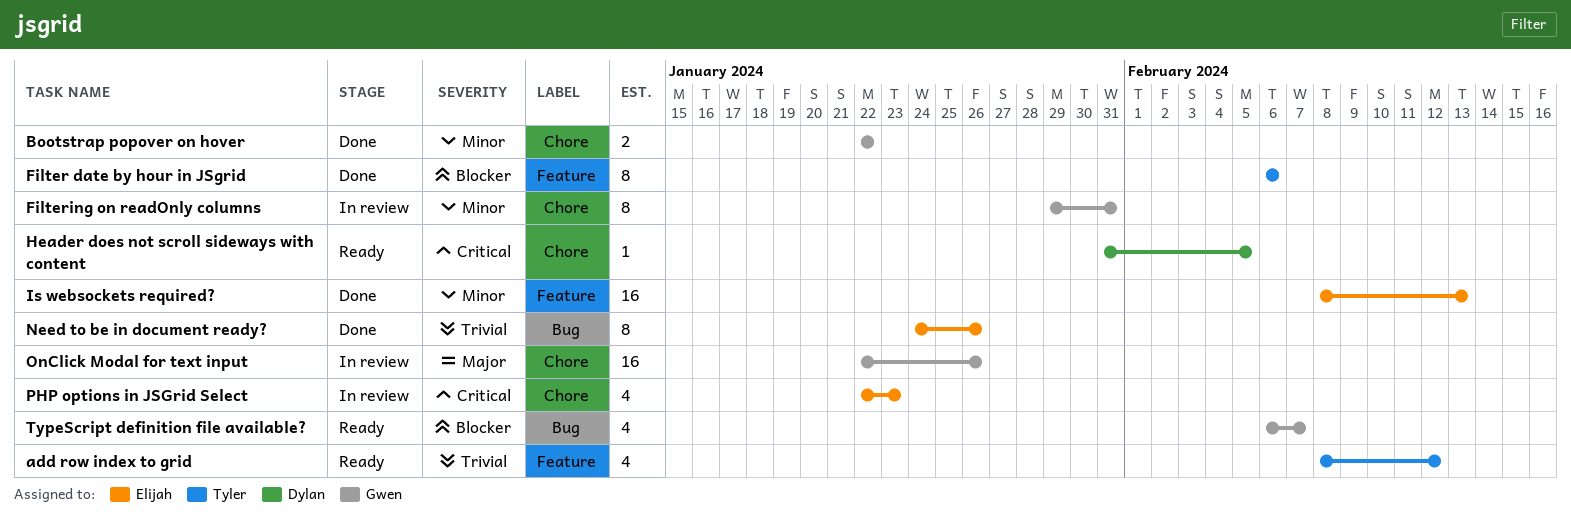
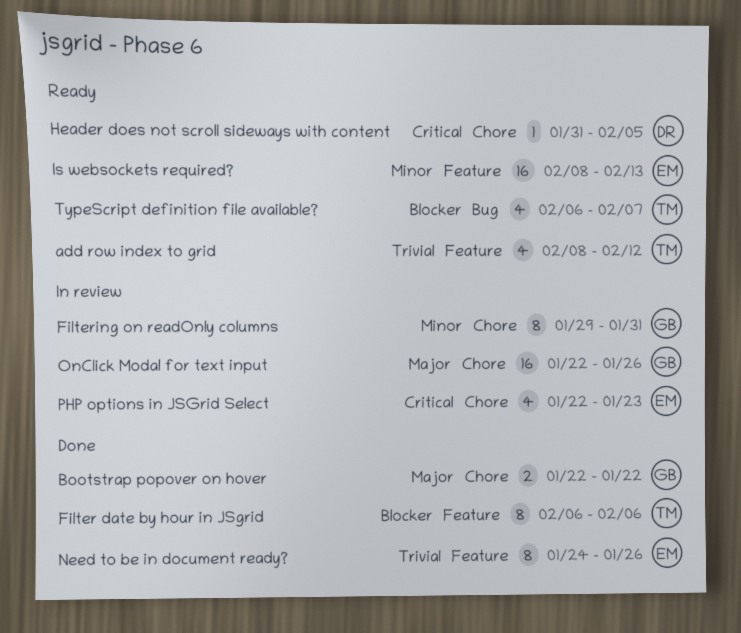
Bootstrap popover on hover, priority: Minor -> Major
Is websockets required?, status: Done -> Ready
Need to be in document ready?, label: Bug -> Feature
TypeScript definition file available?, owner: Gwen -> Tyler

